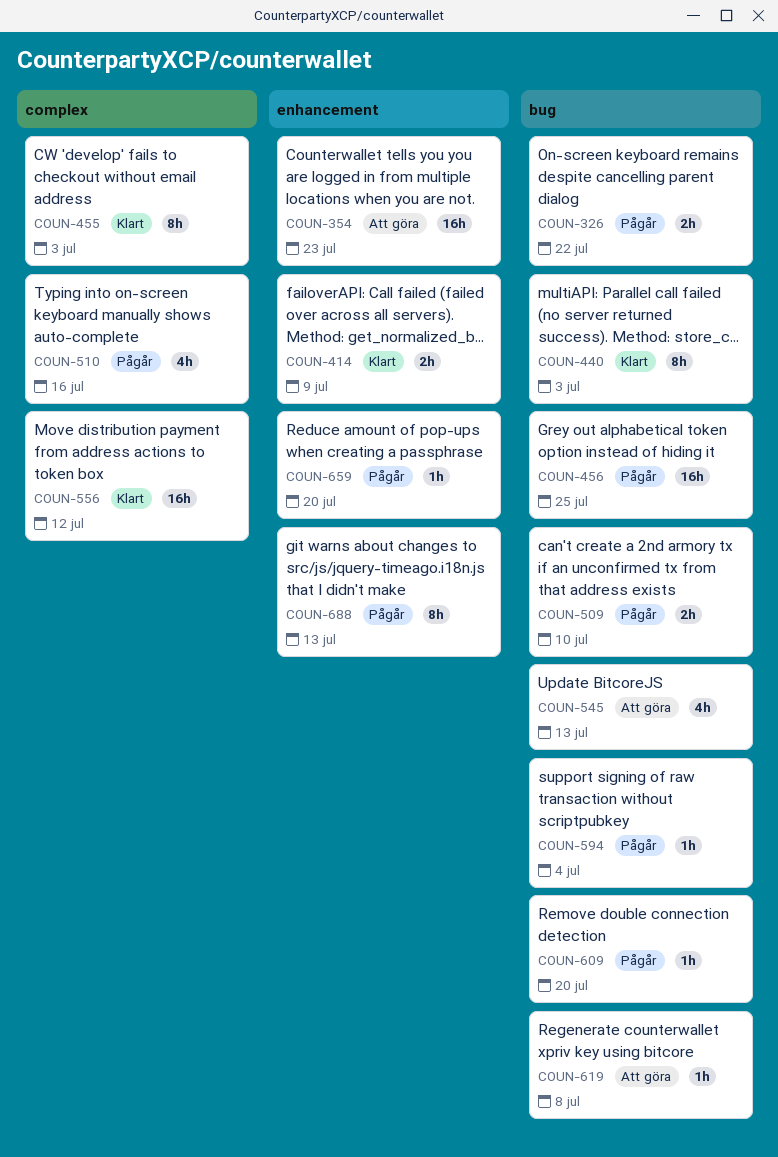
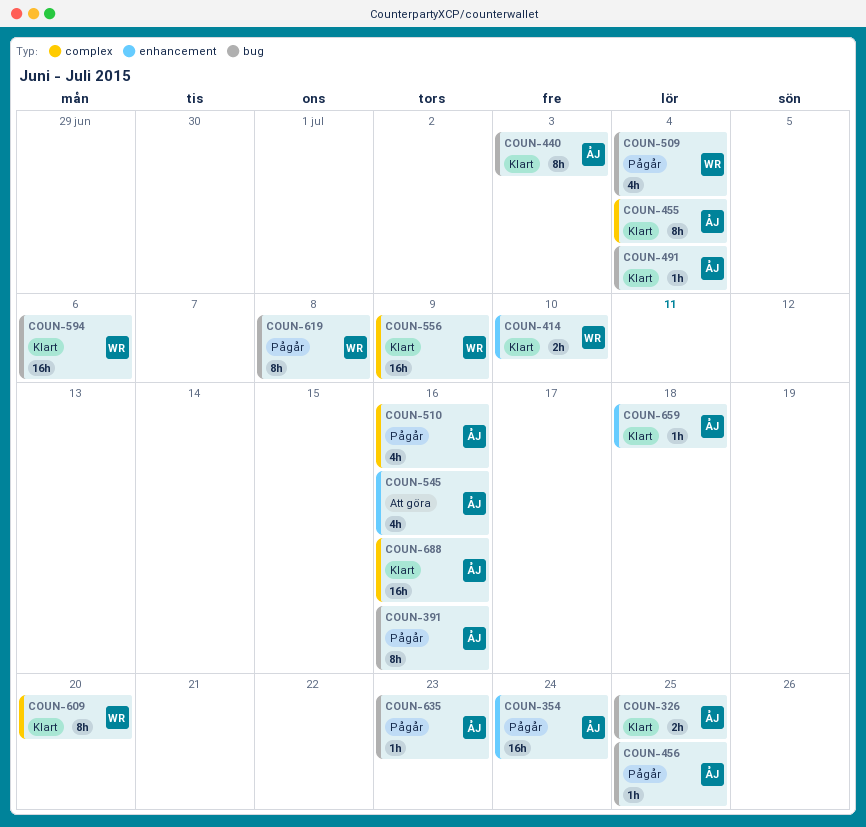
COUN-326, status: Pågår -> Klart
COUN-326, due: Jul 22 -> Jul 25
COUN-354, status: Att göra -> Pågår
COUN-354, due: Jul 23 -> Jul 24
COUN-391: none -> present
COUN-414, due: Jul 9 -> Jul 10
COUN-455, due: Jul 3 -> Jul 4
COUN-456, estimate: 16h -> 1h
COUN-491: none -> present
COUN-509, estimate: 2h -> 4h
COUN-509, due: Jul 10 -> Jul 4
COUN-545, label: bug -> enhancement
COUN-545, due: Jul 13 -> Jul 16
COUN-556, due: Jul 12 -> Jul 9
COUN-594, status: Pågår -> Klart
COUN-594, estimate: 1h -> 16h
COUN-594, due: Jul 4 -> Jul 6
COUN-609, status: Pågår -> Klart
COUN-609, label: bug -> complex
COUN-609, estimate: 1h -> 8h
COUN-619, status: Att göra -> Pågår
COUN-619, estimate: 1h -> 8h
COUN-635: none -> present
COUN-659, status: Pågår -> Klart
COUN-659, due: Jul 20 -> Jul 18
COUN-688, status: Pågår -> Klart
COUN-688, label: enhancement -> complex
COUN-688, estimate: 8h -> 16h
COUN-688, due: Jul 13 -> Jul 16

